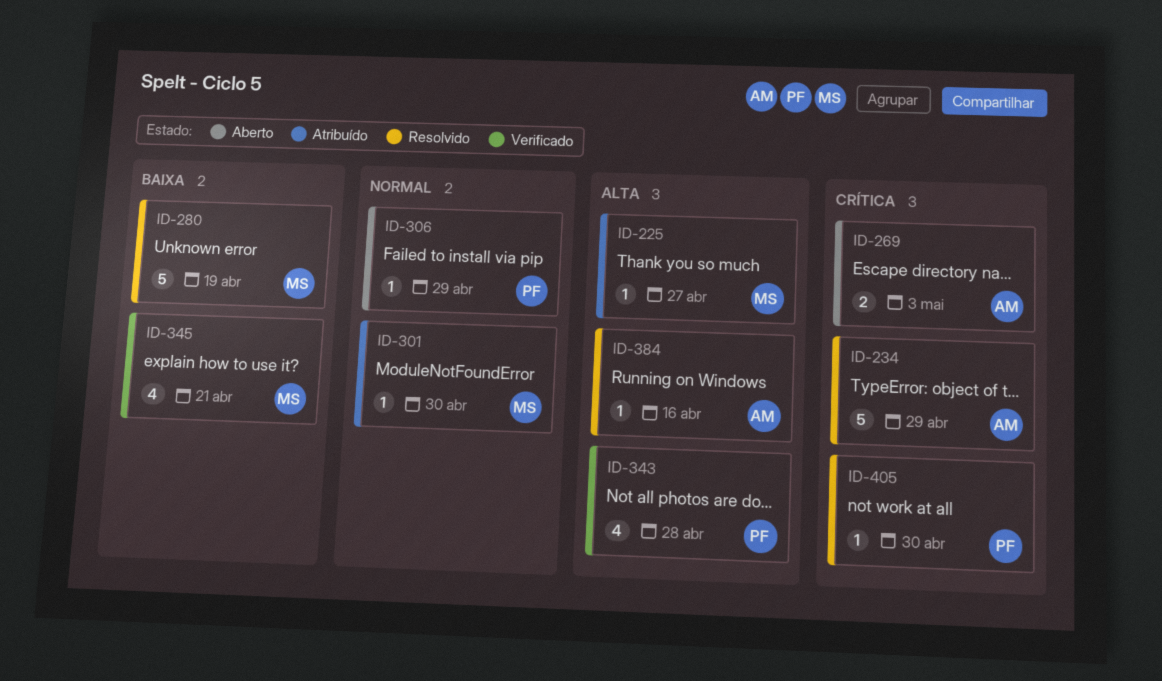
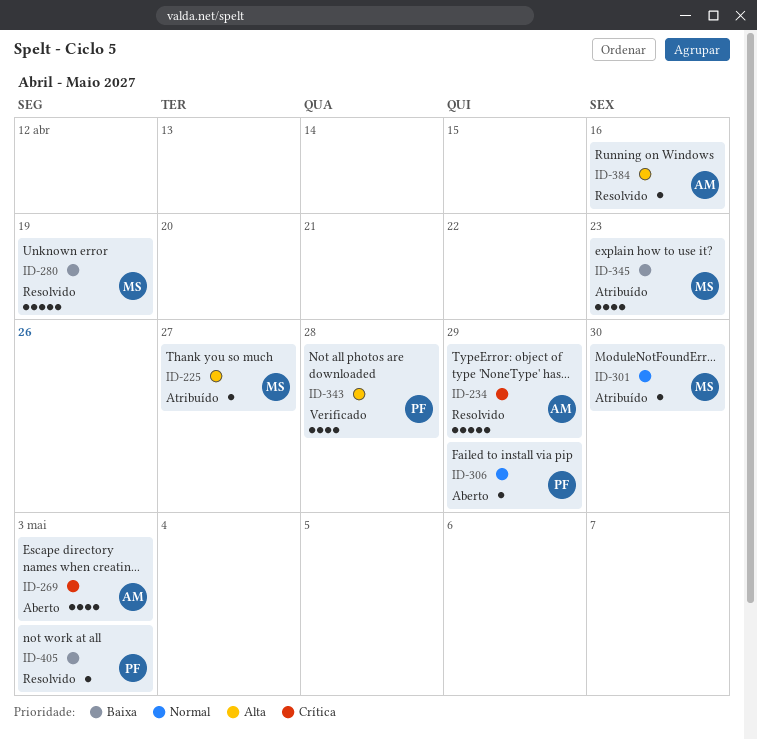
ID-269, estimate: 2 -> 4
ID-345, status: Verificado -> Atribuído
ID-345, due: Apr 21 -> Apr 23
ID-405, priority: Crítica -> Baixa
ID-405, due: Apr 30 -> May 3

